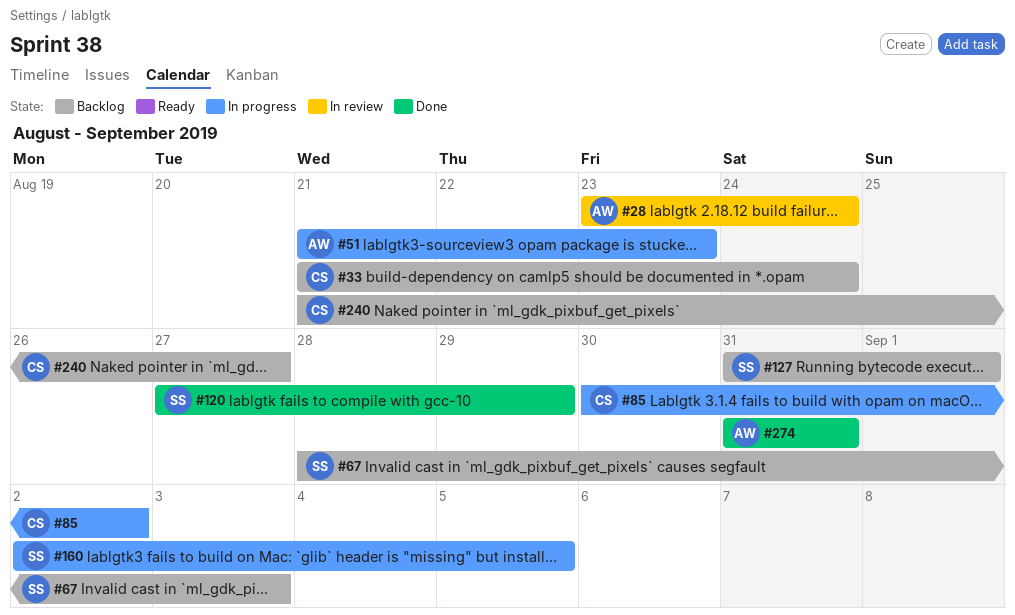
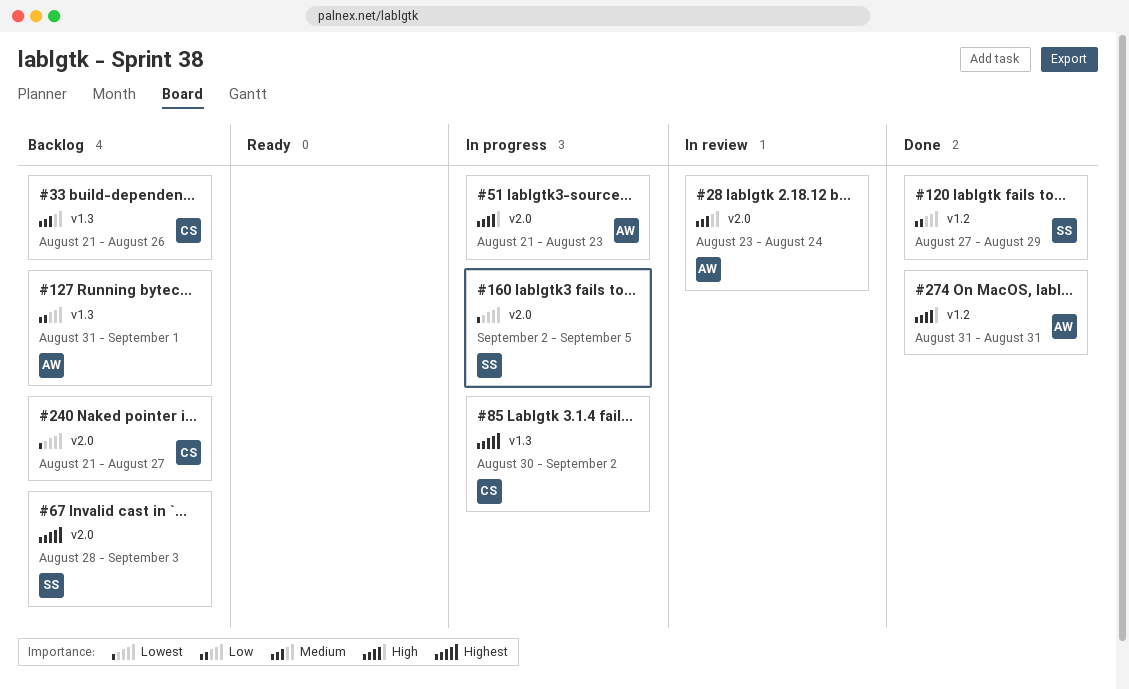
#33, due: Aug 24 -> Aug 26
#127, owner: SS -> AW

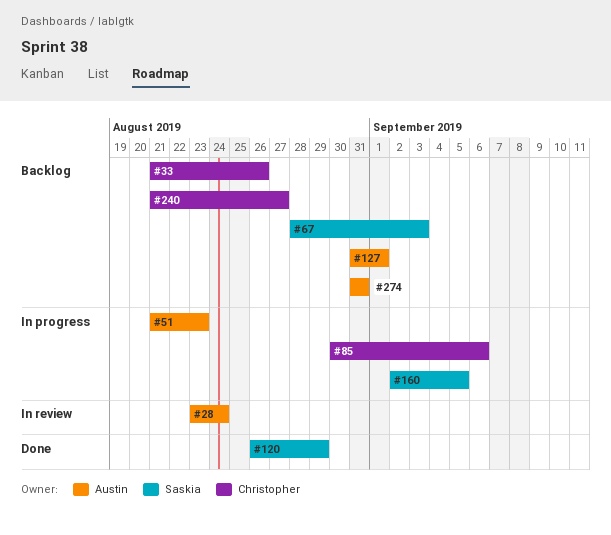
#85, due: Sep 2 -> Sep 6
#120, start: Aug 27 -> Aug 26
#274, status: Done -> Backlog

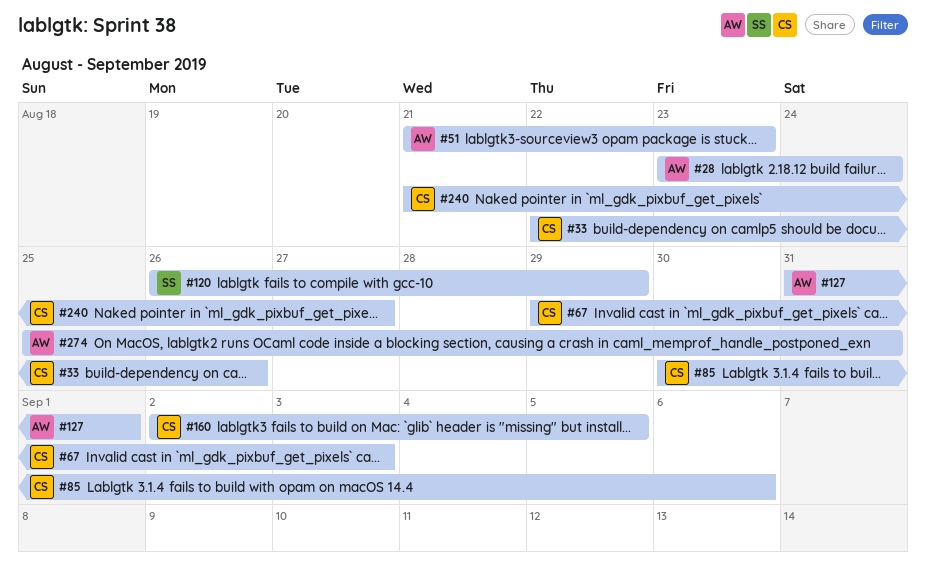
#33, start: Aug 21 -> Aug 22
#67, owner: Saskia -> Christopher
#67, start: Aug 28 -> Aug 29
#160, owner: Saskia -> Christopher
#274, start: Aug 31 -> Aug 25

